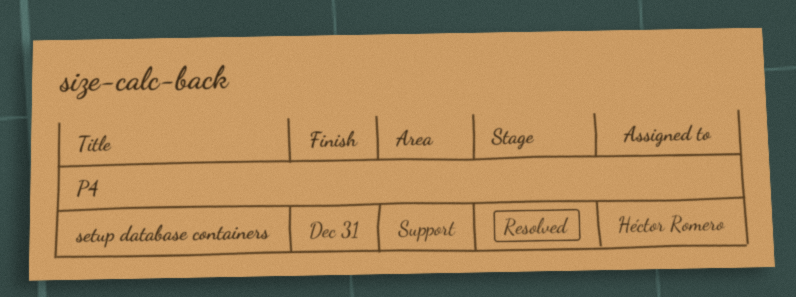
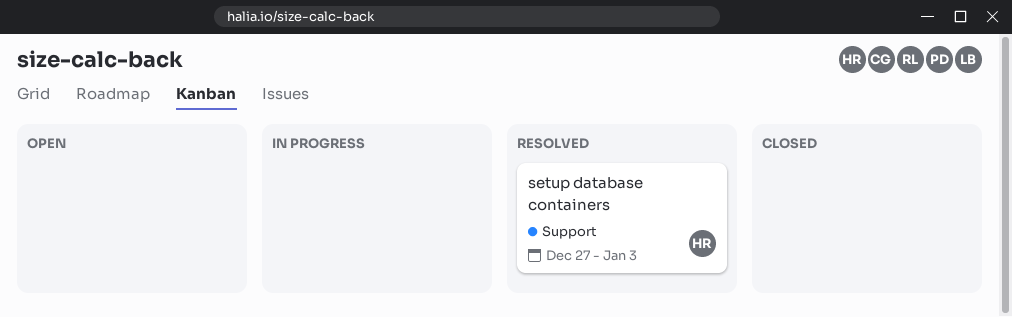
setup database containers, due: Dec 31 -> Jan 3

